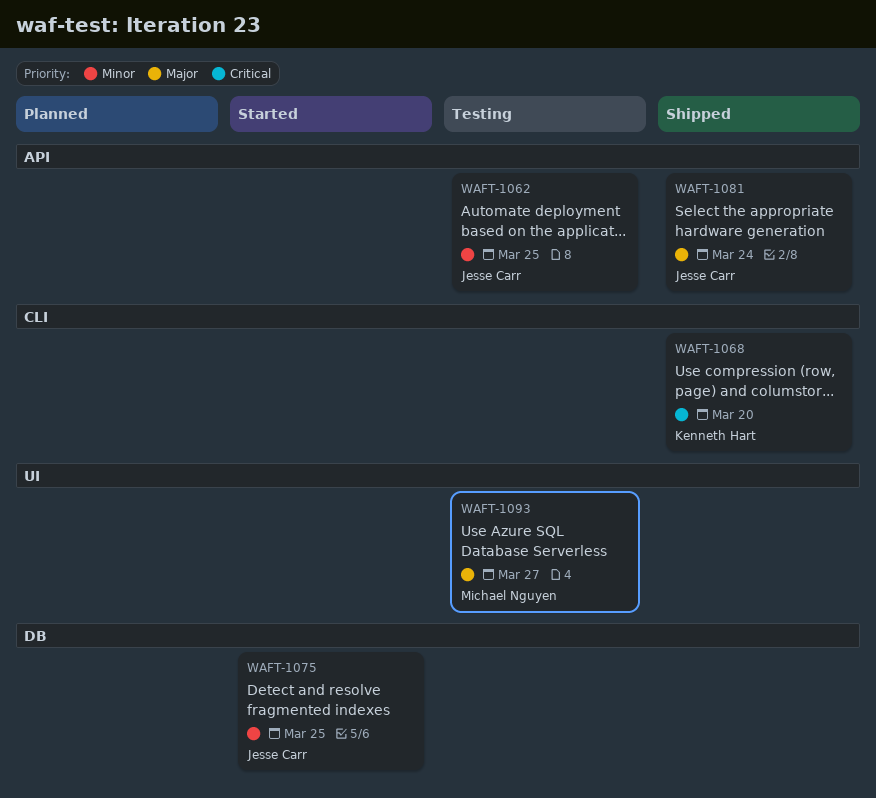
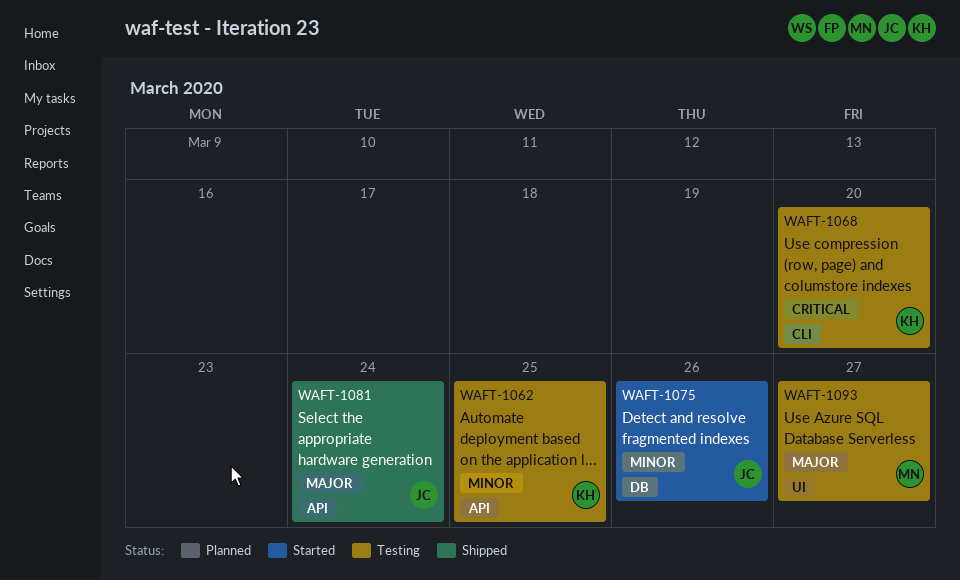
WAFT-1062, owner: Jesse Carr -> Kenneth Hart
WAFT-1068, status: Shipped -> Testing
WAFT-1075, due: Mar 25 -> Mar 26

